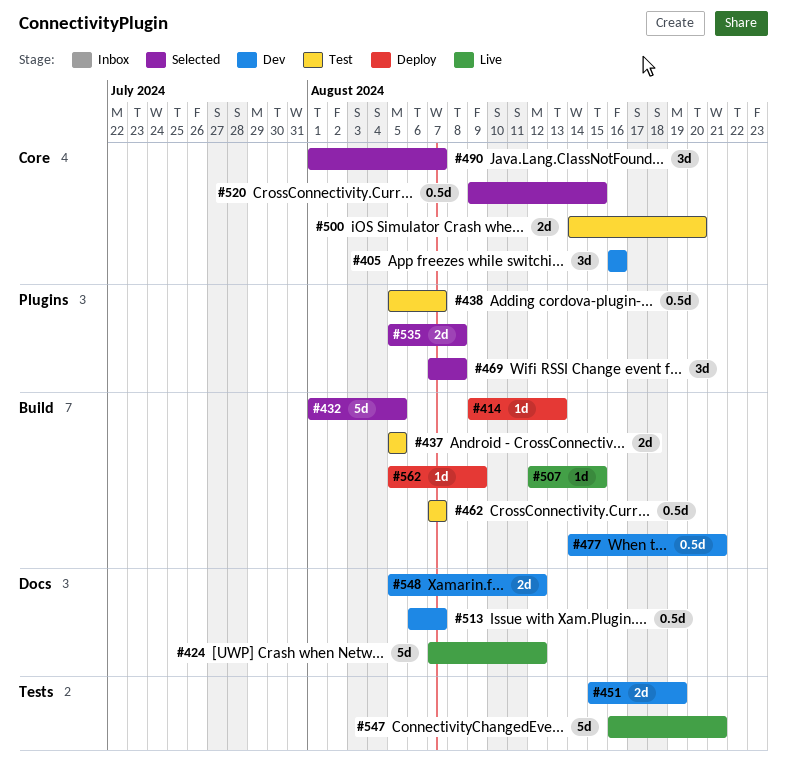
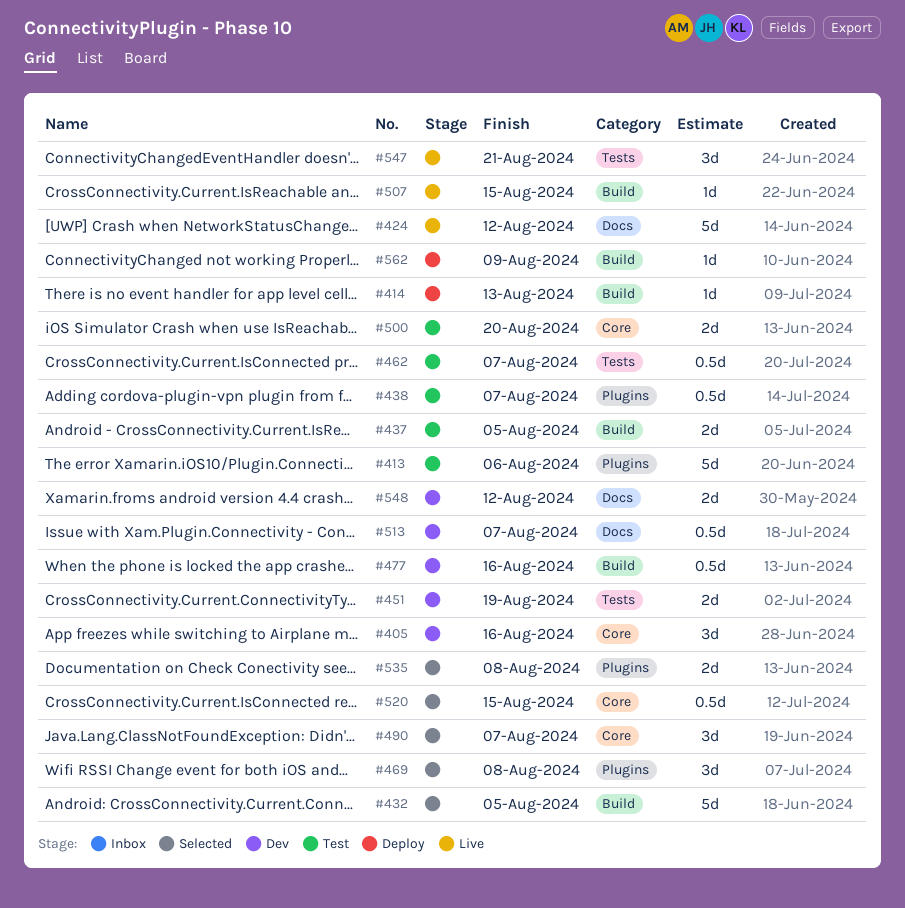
#413: none -> present
#462, label: Build -> Tests
#477, due: Aug 21 -> Aug 16
#547, estimate: 5d -> 3d

